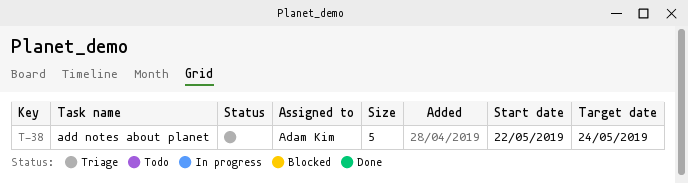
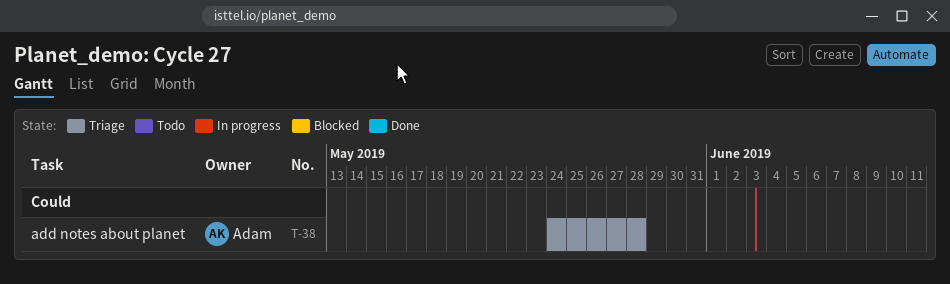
T-38, start: May 22 -> May 24
T-38, due: May 24 -> May 28

